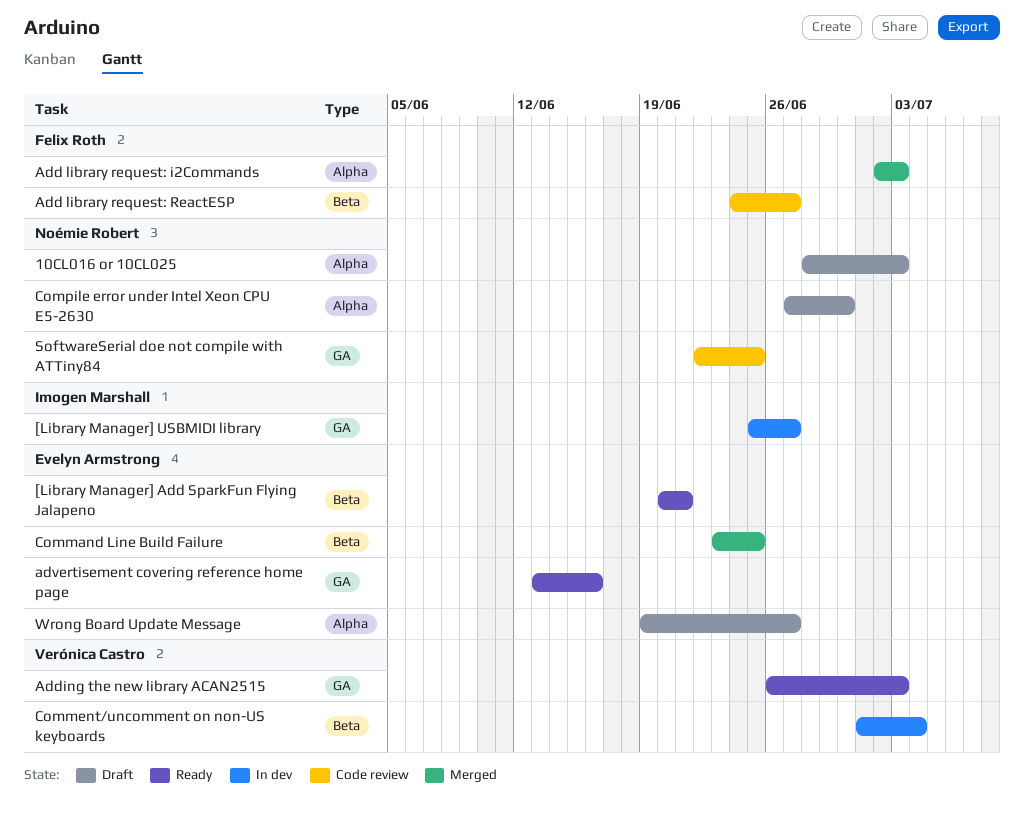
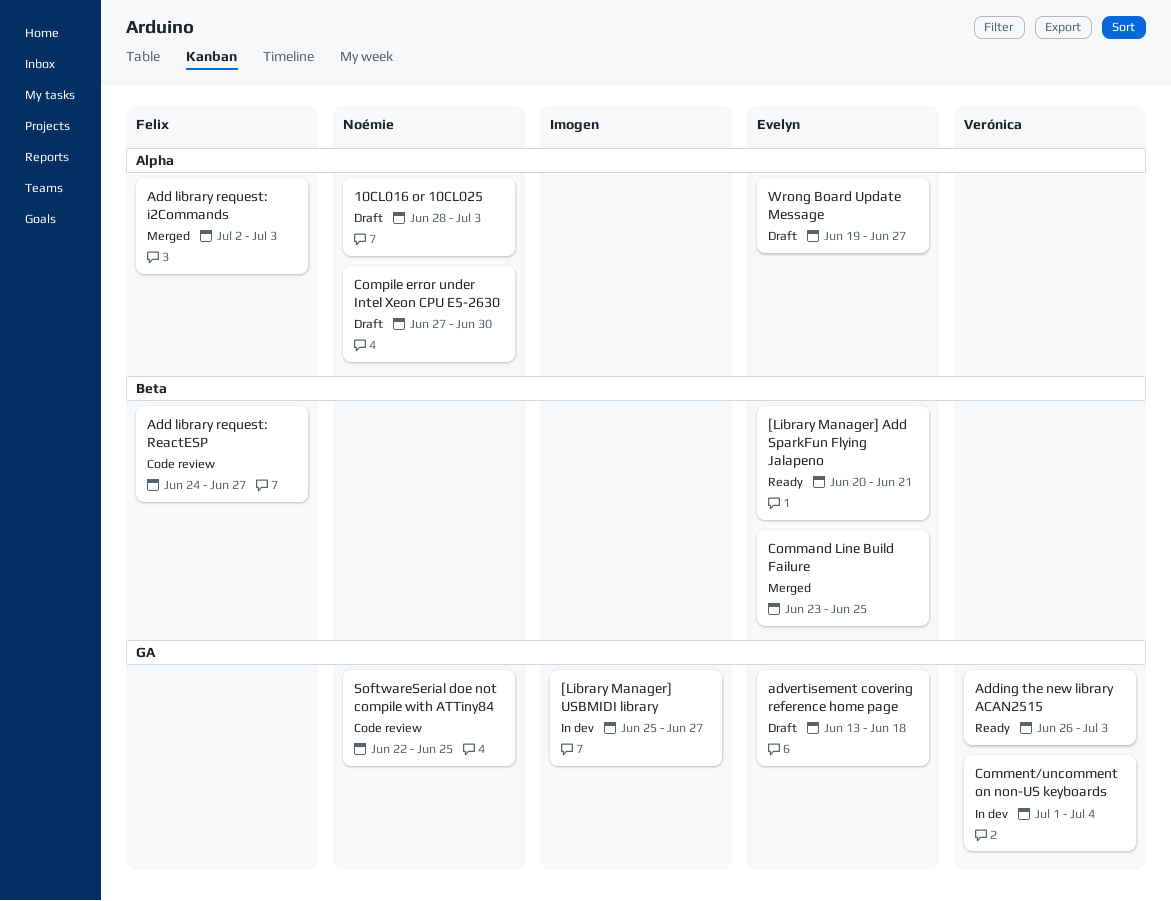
advertisement covering reference home page, status: Ready -> Draft
advertisement covering reference home page, due: Jun 16 -> Jun 18
Comment/uncomment on non-US keyboards, label: Beta -> GA

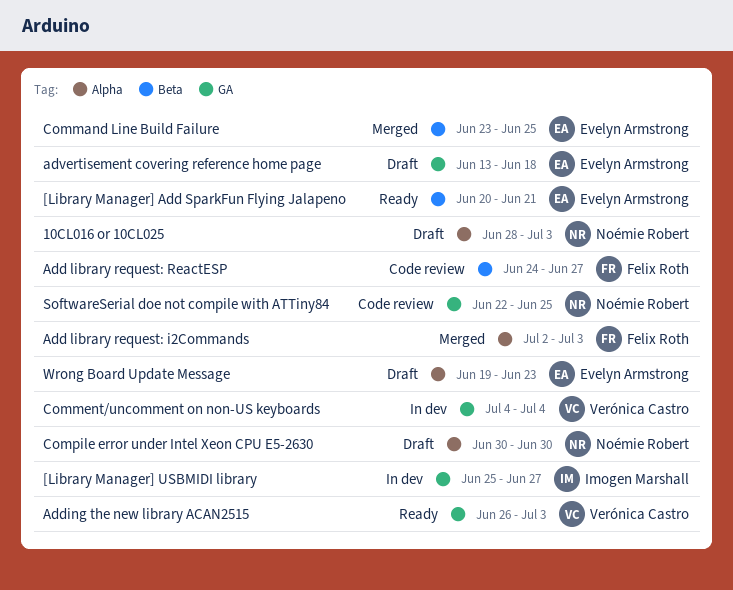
Comment/uncomment on non-US keyboards, start: Jul 1 -> Jul 4
Compile error under Intel Xeon CPU E5-2630, start: Jun 27 -> Jun 30
Wrong Board Update Message, due: Jun 27 -> Jun 23

